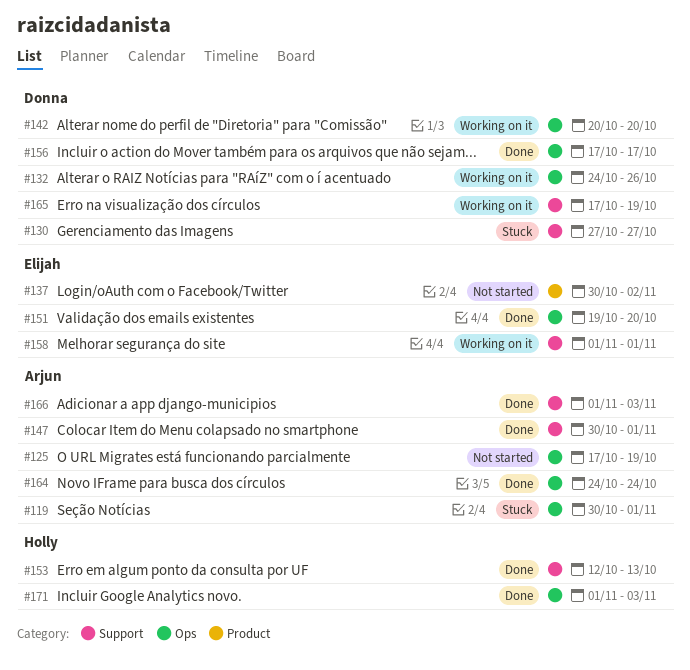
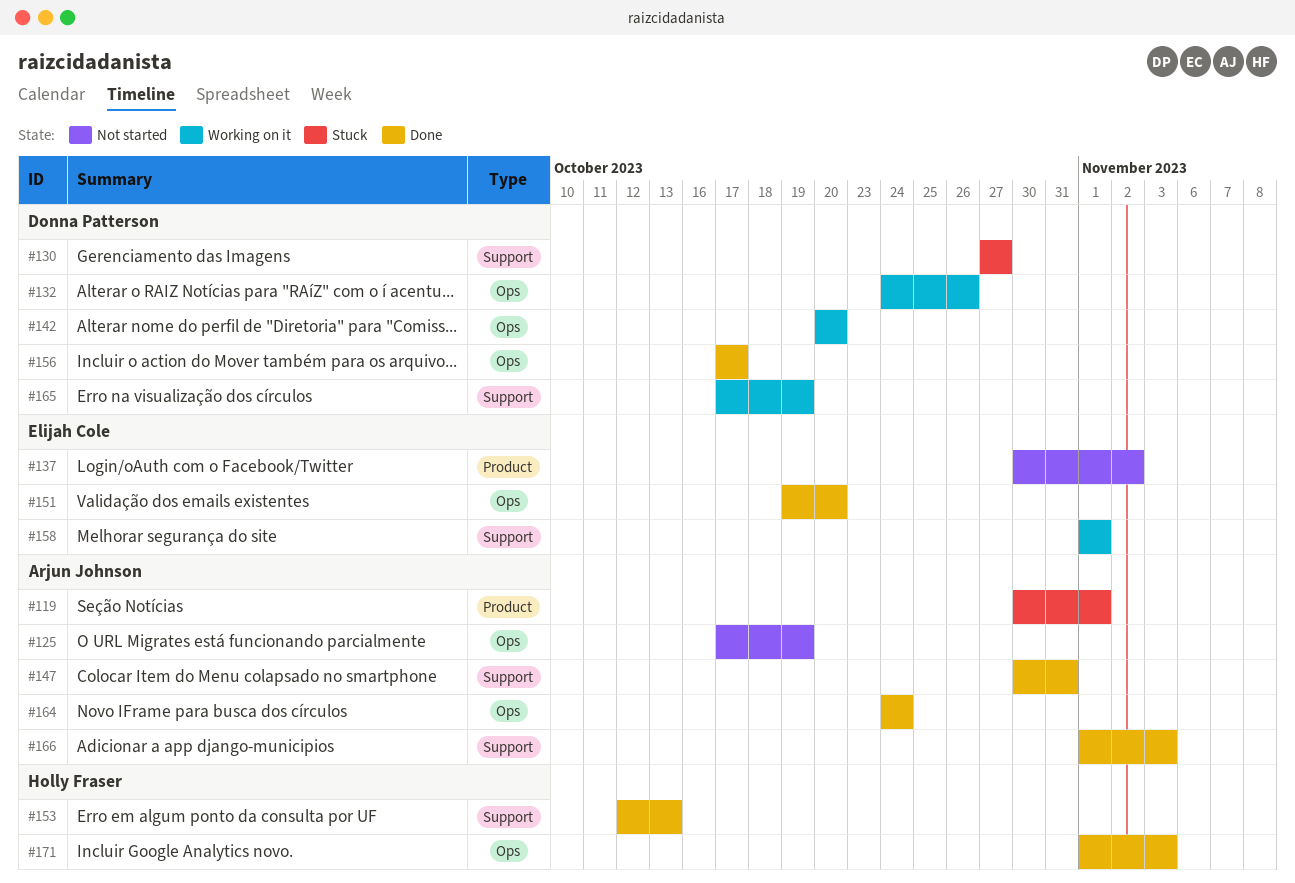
#119, label: Ops -> Product
#147, due: Nov 1 -> Oct 31

